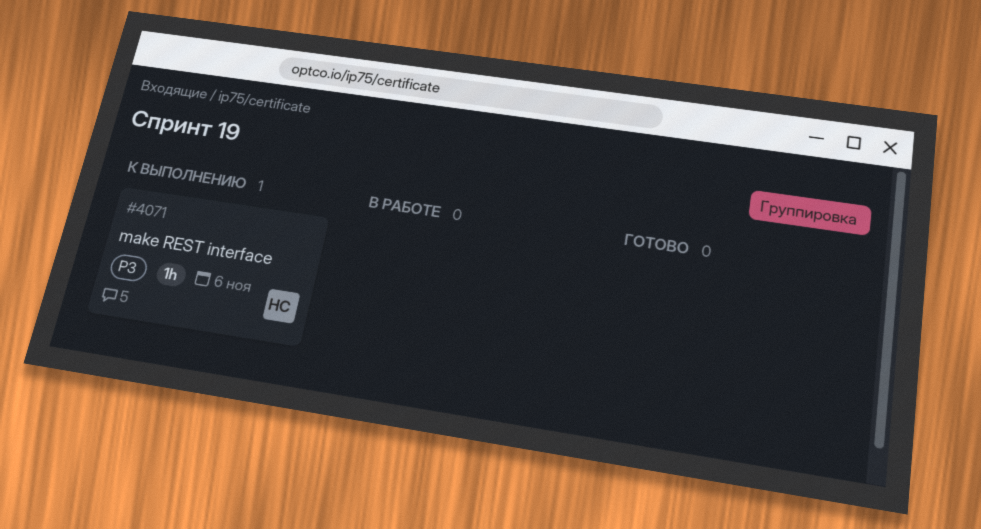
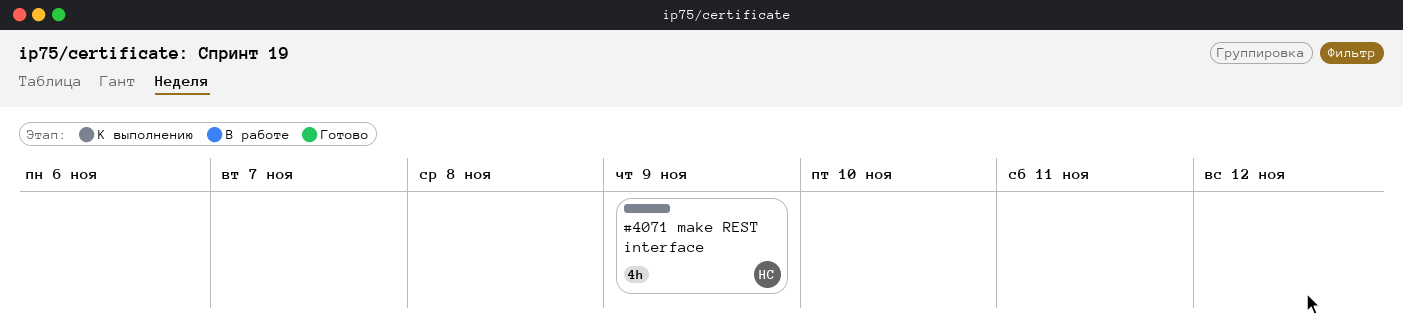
#4071, estimate: 1h -> 4h
#4071, due: Nov 6 -> Nov 9

